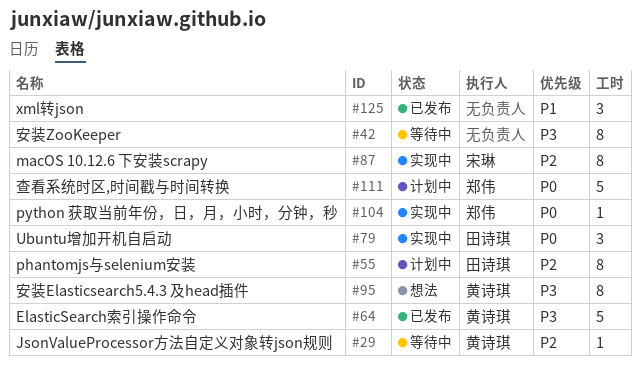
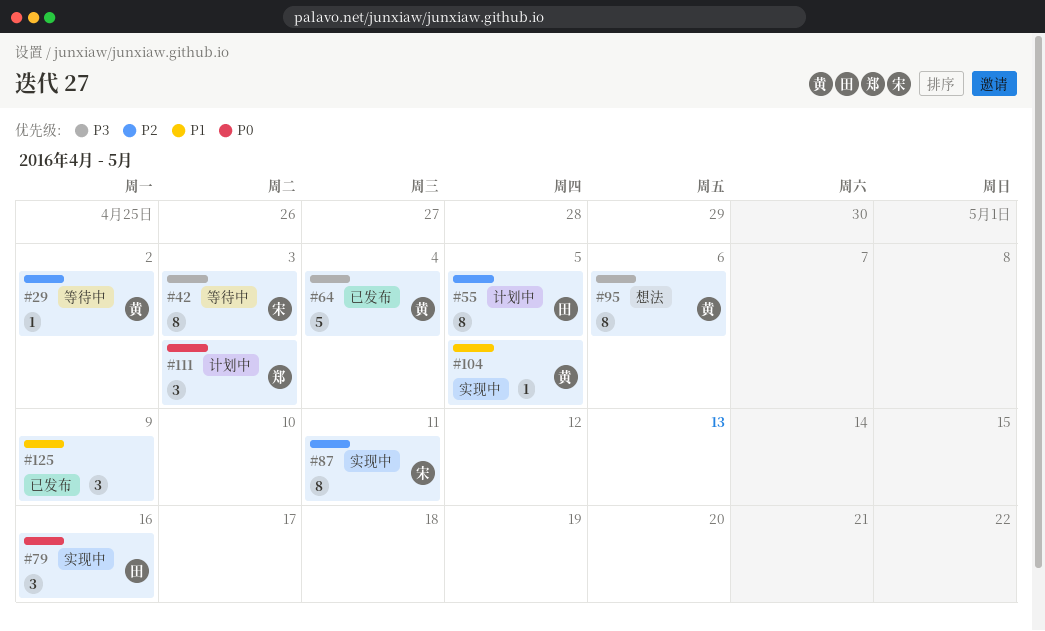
#42, owner: none -> 宋琳
#104, owner: 郑伟 -> 黄诗琪
#104, priority: P0 -> P1
#111, estimate: 5 -> 3

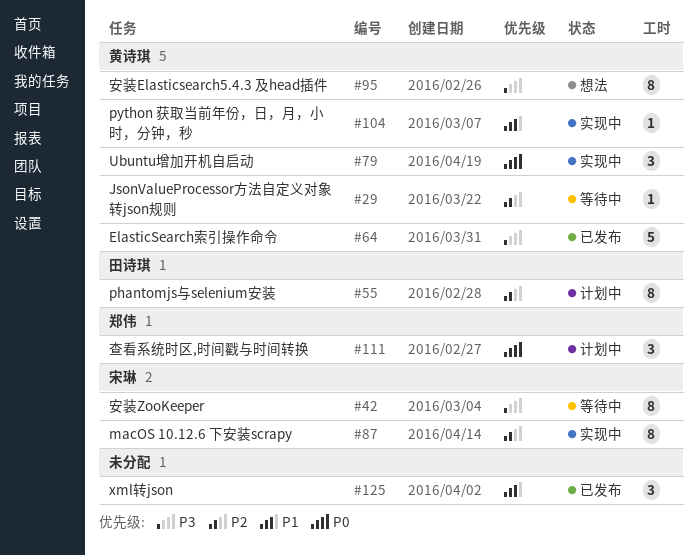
#79, owner: 田诗琪 -> 黄诗琪

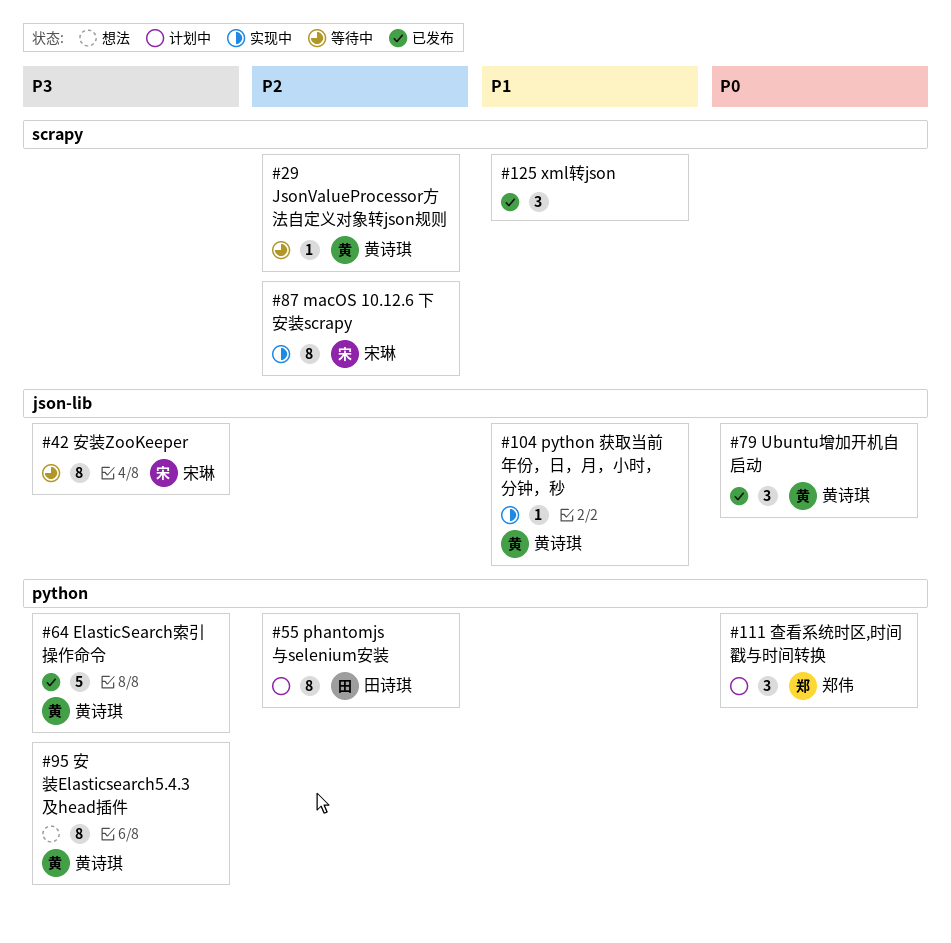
#79, status: 实现中 -> 已发布

